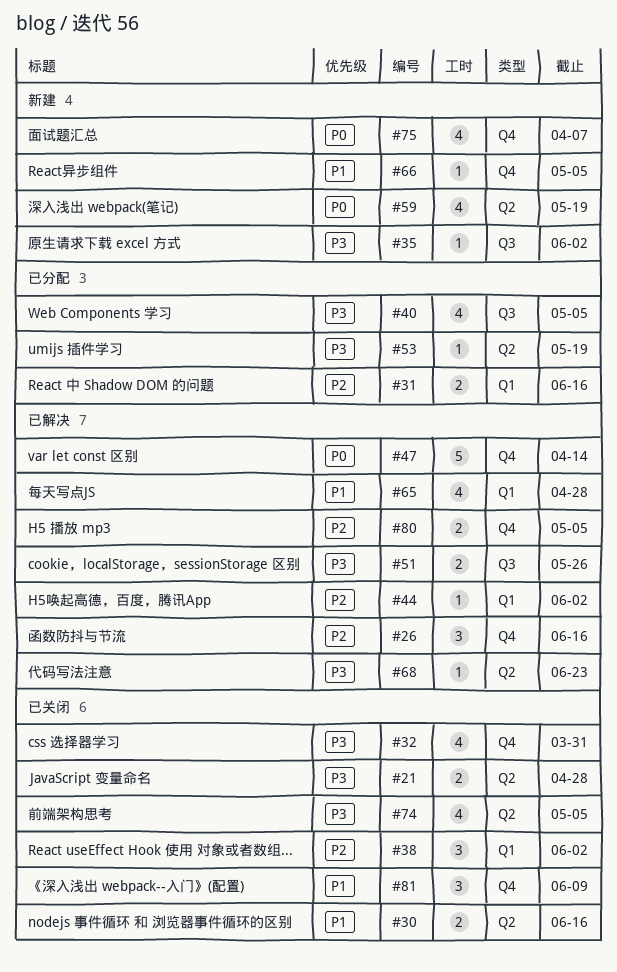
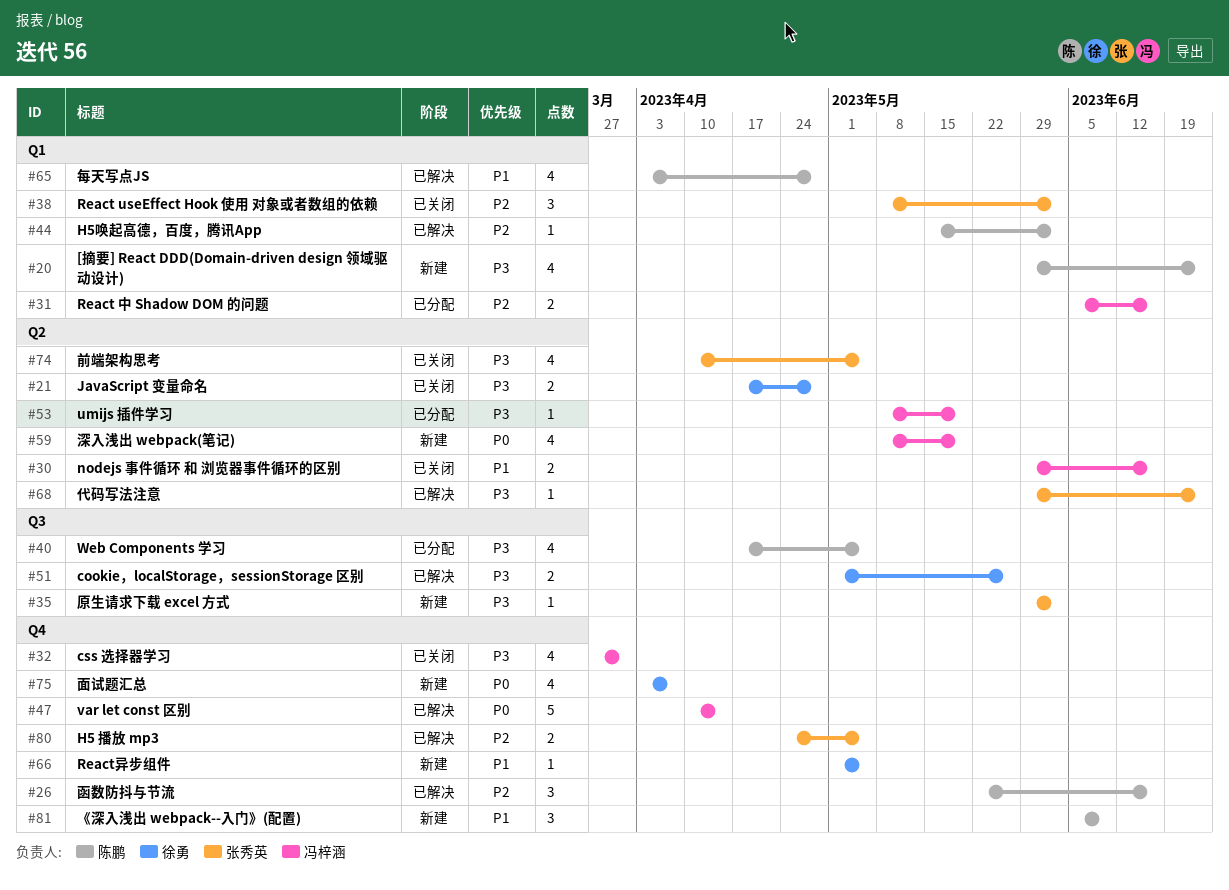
#20: none -> present
#81, status: 已关闭 -> 新建

